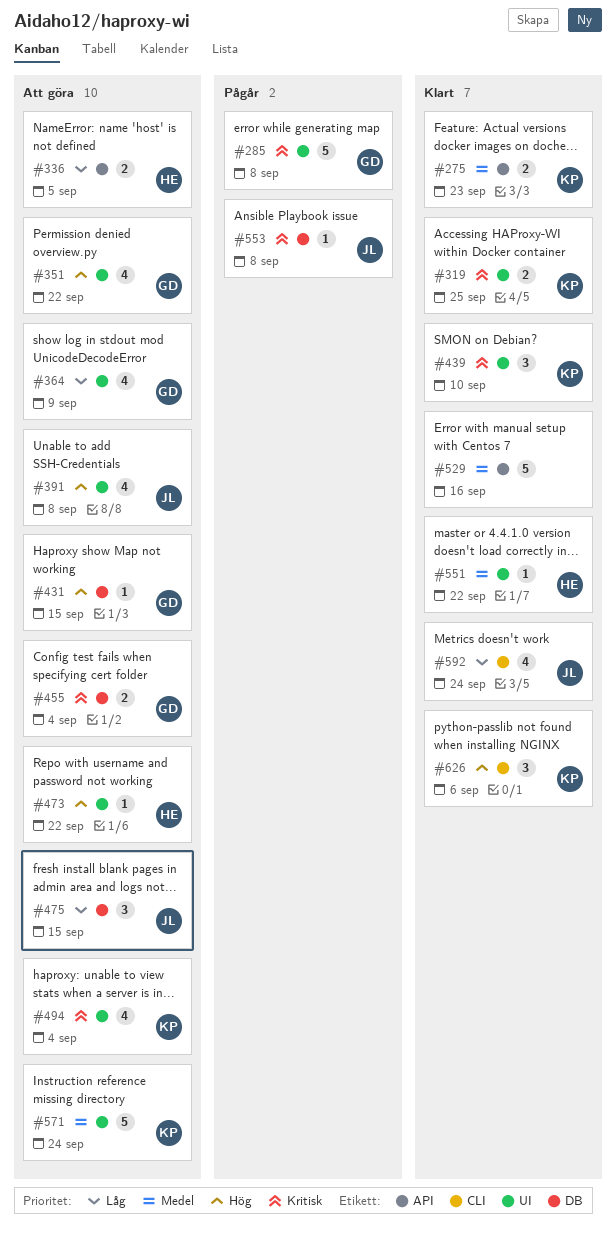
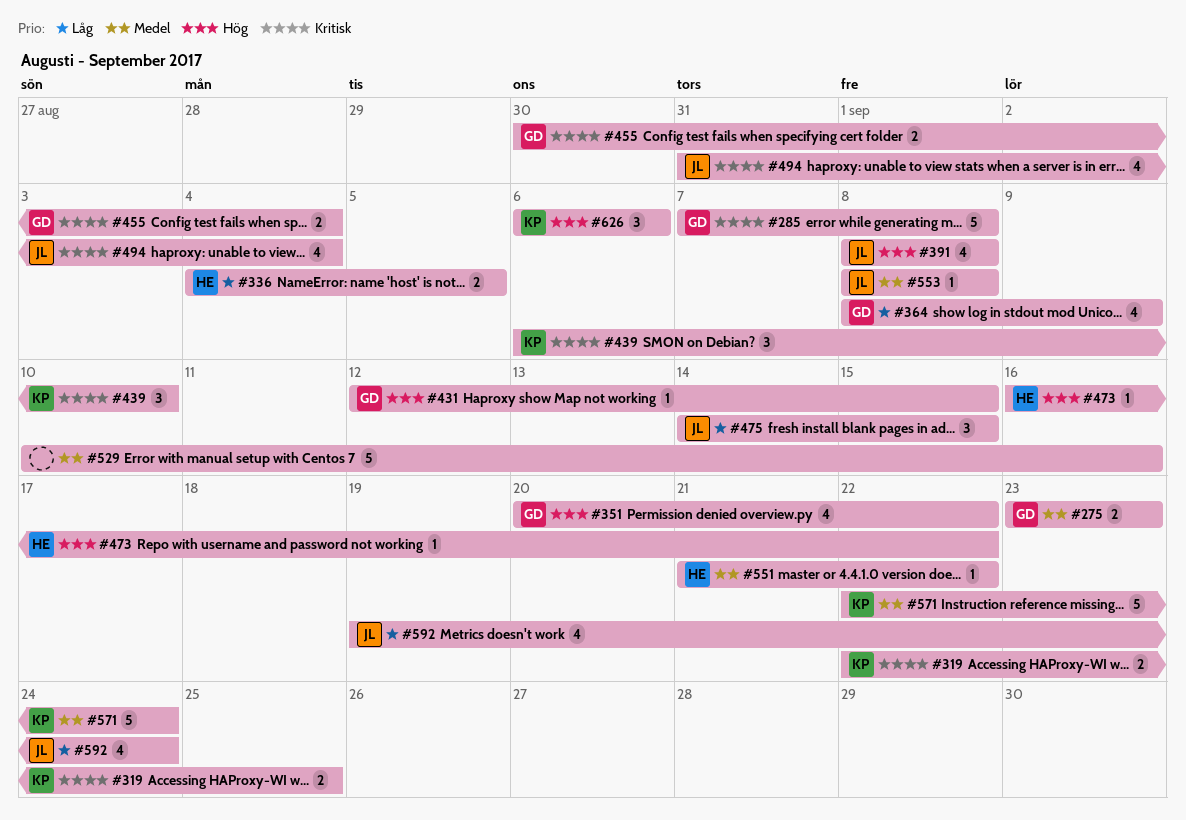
#275, owner: KP -> GD
#494, owner: KP -> JL
#553, priority: Kritisk -> Medel

